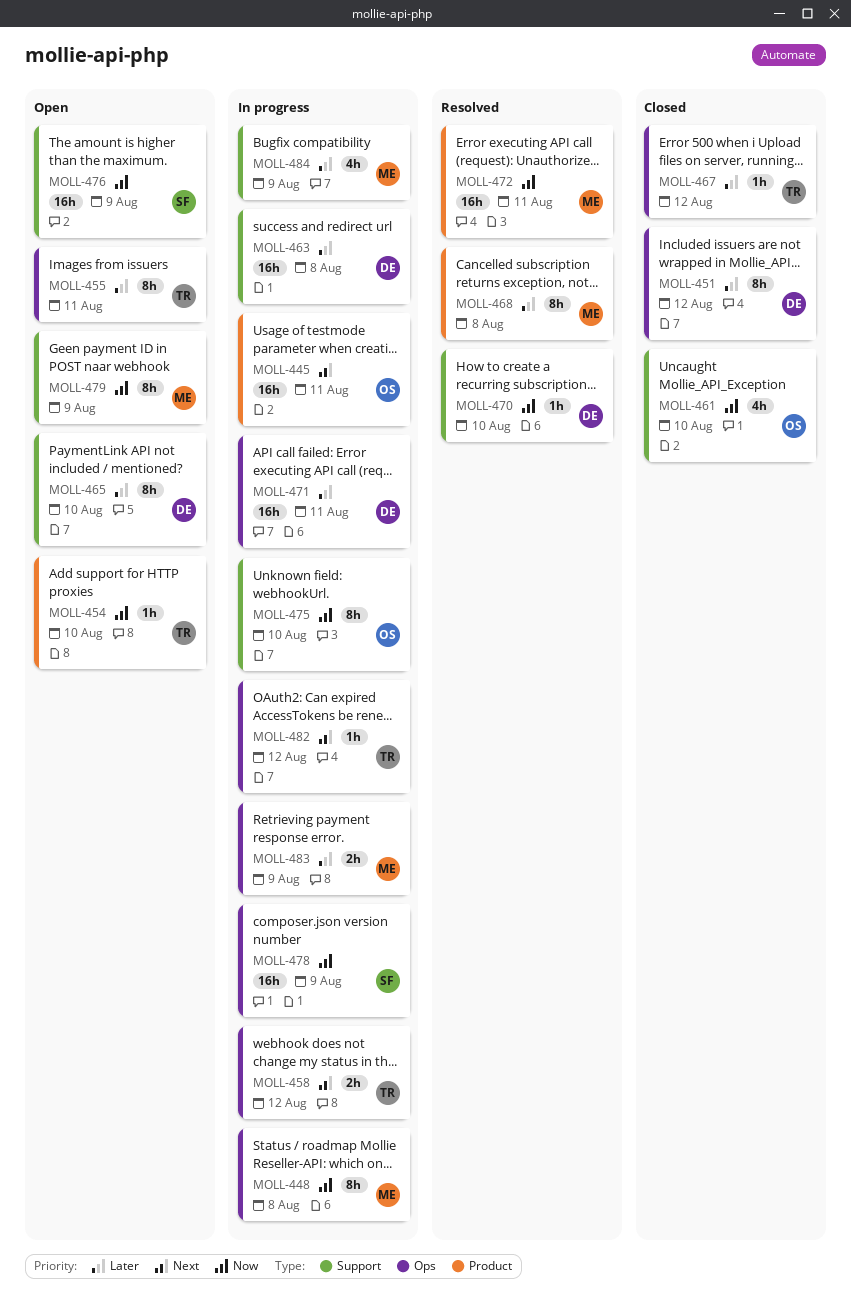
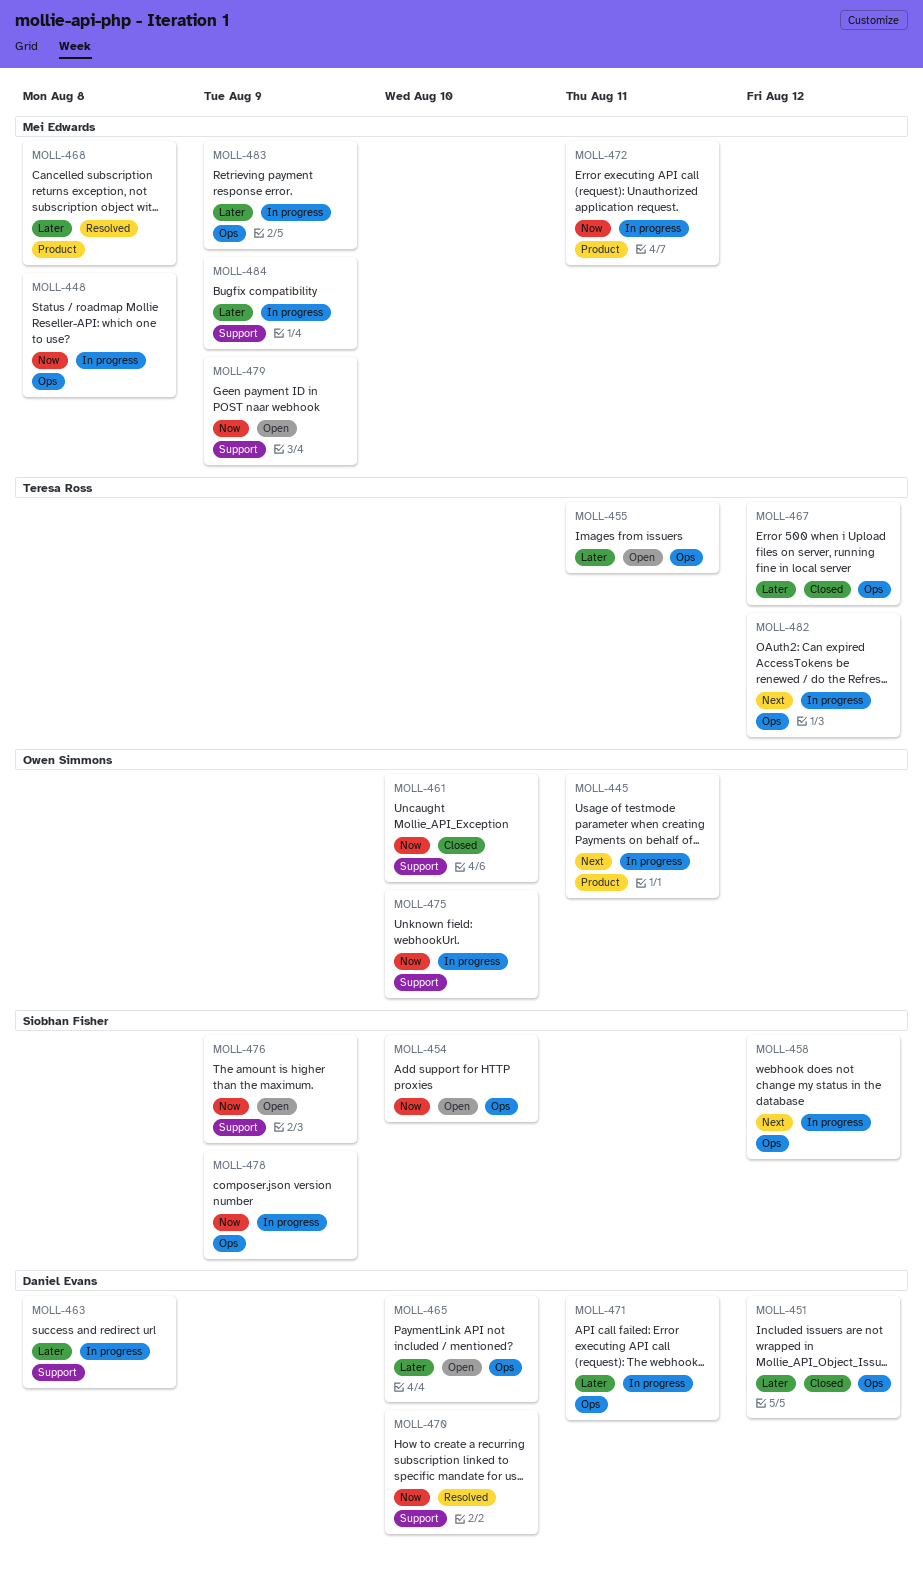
MOLL-454, owner: Teresa Ross -> Siobhan Fisher
MOLL-454, label: Product -> Ops
MOLL-458, owner: Teresa Ross -> Siobhan Fisher
MOLL-465, label: Support -> Ops
MOLL-472, status: Resolved -> In progress

